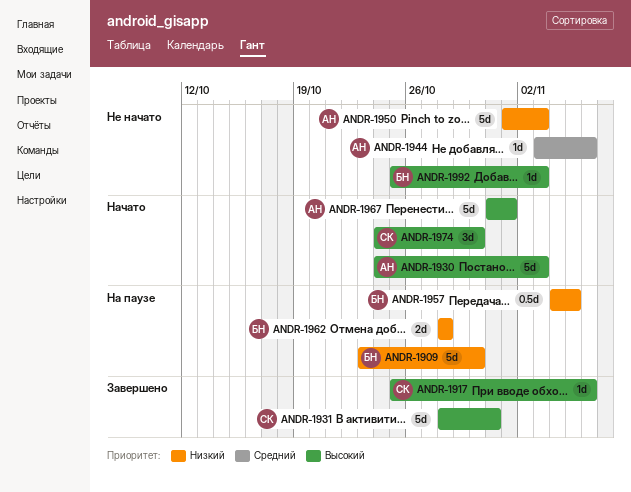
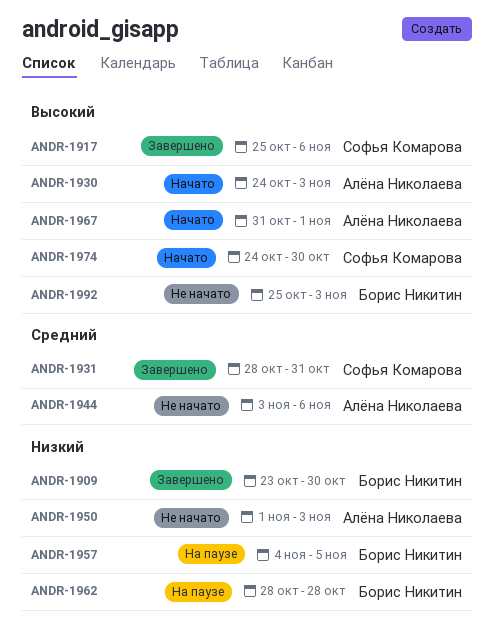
ANDR-1909, status: На паузе -> Завершено
ANDR-1931, priority: Высокий -> Средний

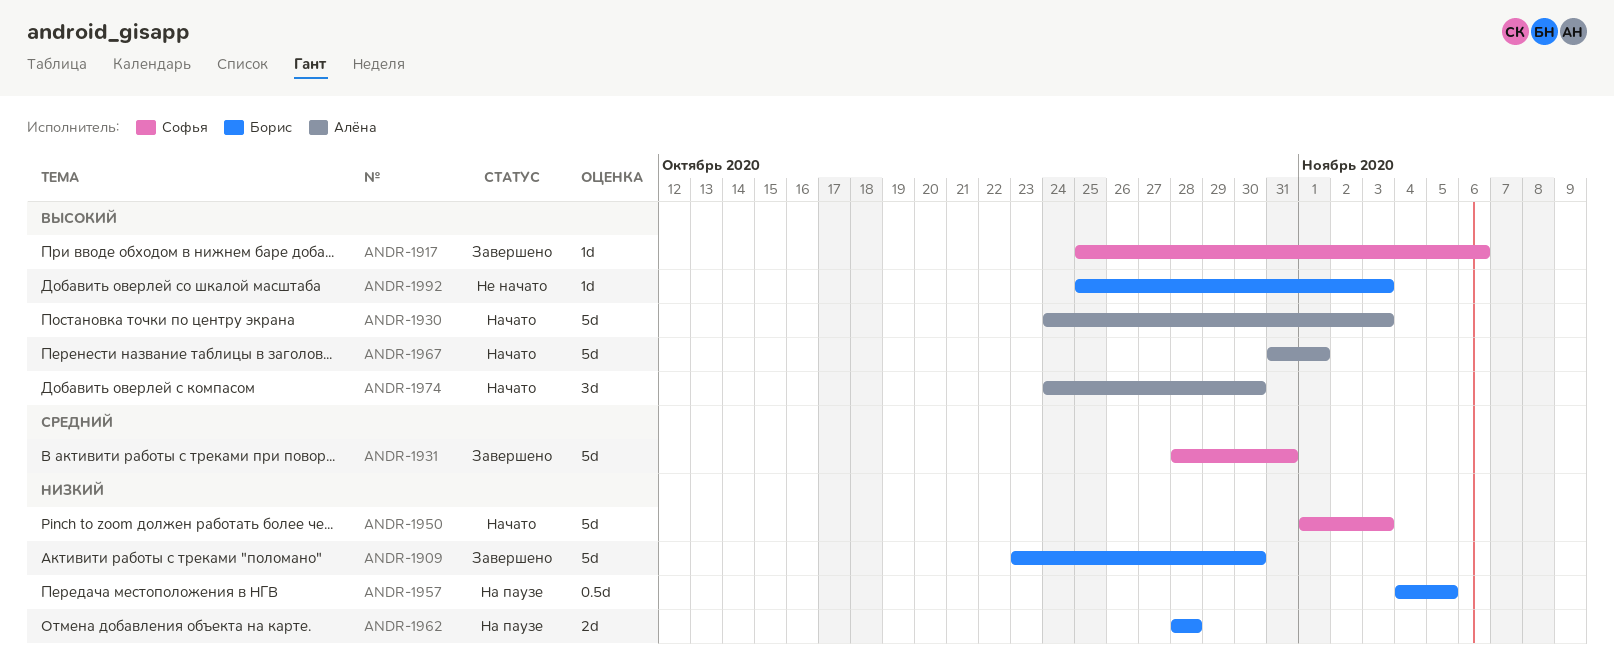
ANDR-1944: present -> none
ANDR-1950, status: Не начато -> Начато
ANDR-1950, owner: Алёна Николаева -> Софья Комарова
ANDR-1974, owner: Софья Комарова -> Алёна Николаева

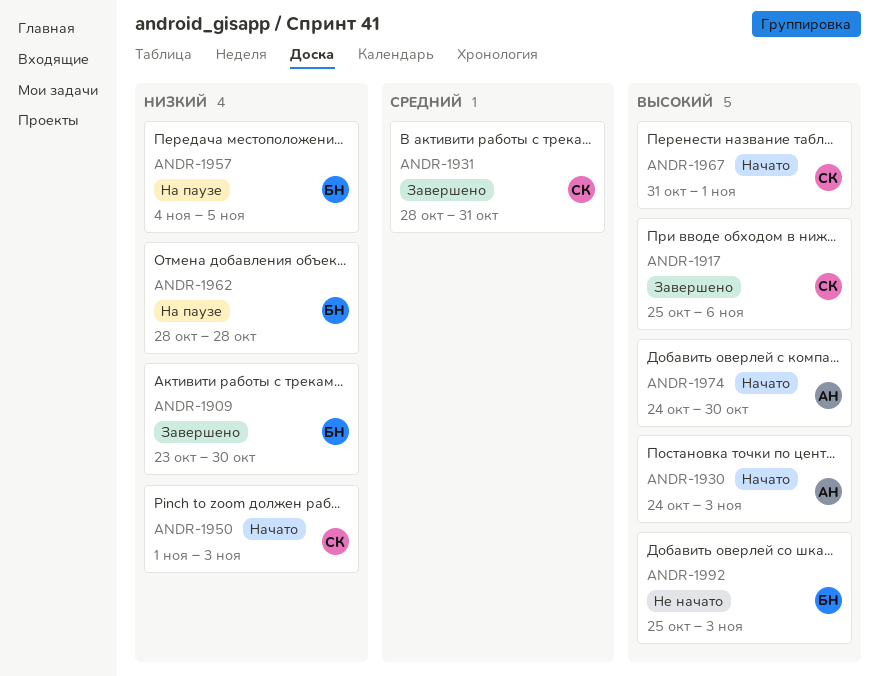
ANDR-1967, owner: Алёна -> Софья

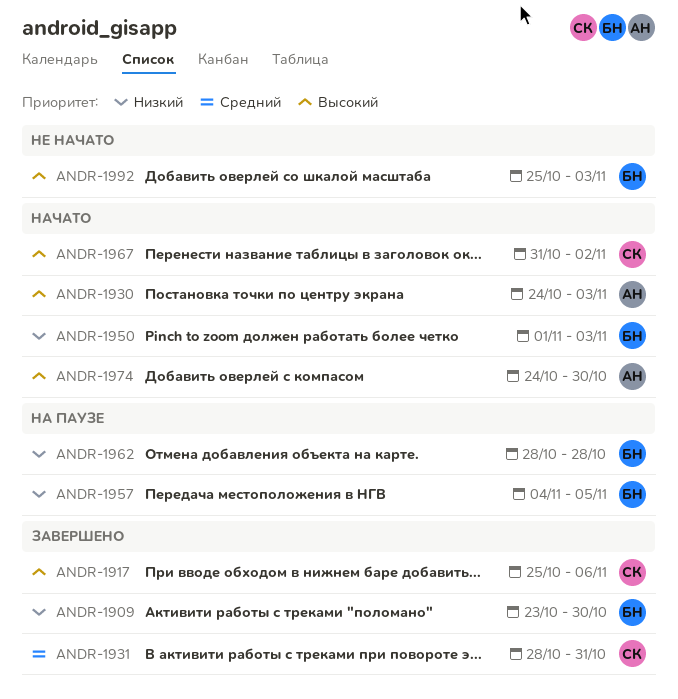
ANDR-1950, owner: СК -> БН
ANDR-1967, due: Nov 1 -> Nov 2

